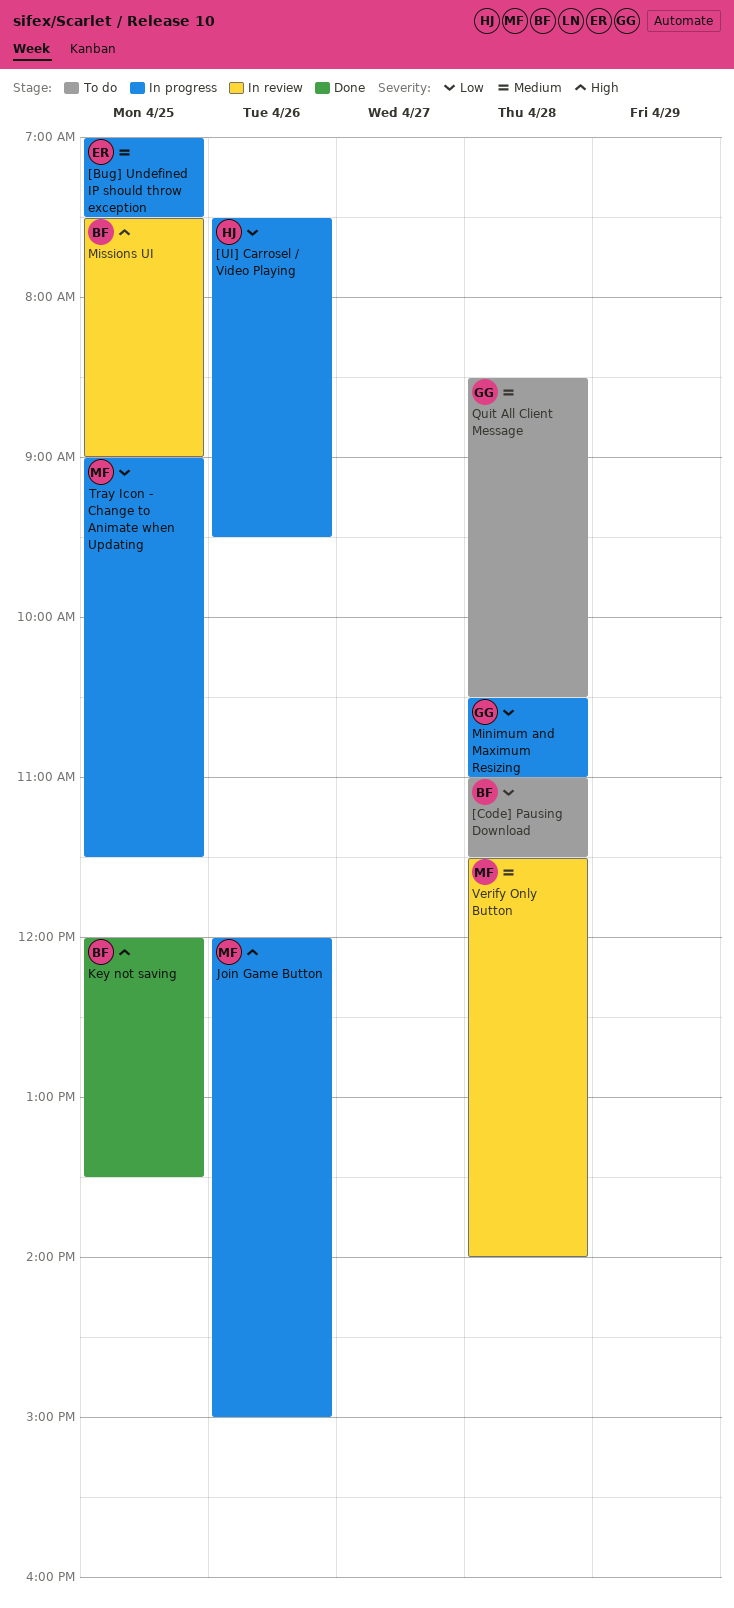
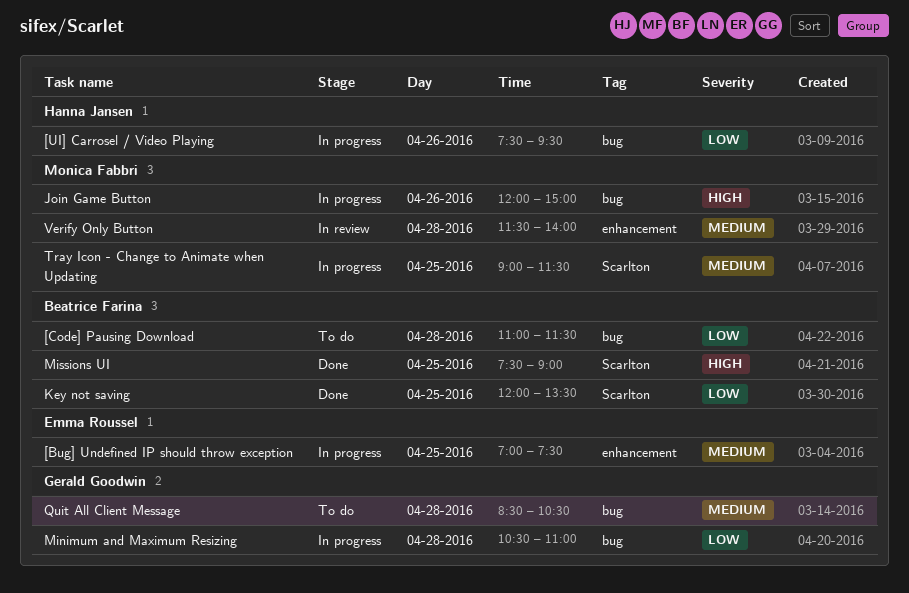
Key not saving, priority: High -> Low
Missions UI, status: In review -> Done
Tray Icon - Change to Animate when Updating, priority: Low -> Medium

